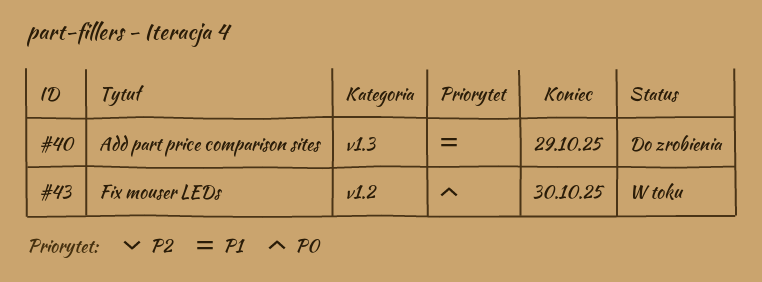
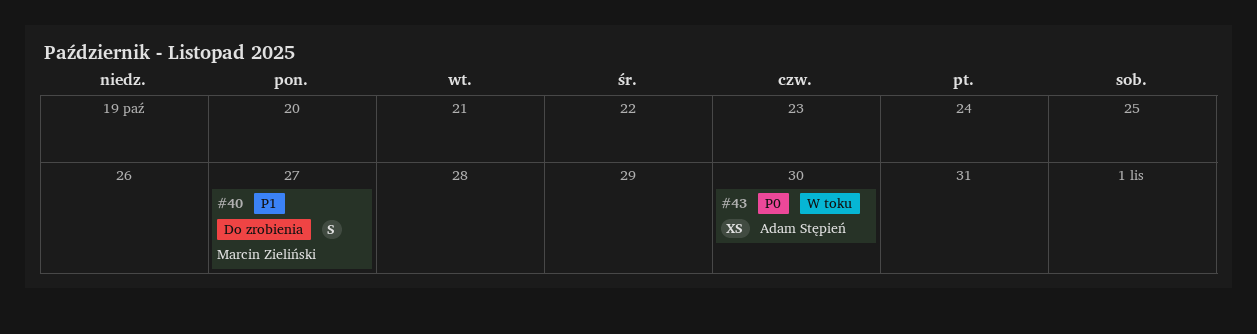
#40, due: Oct 29 -> Oct 27

